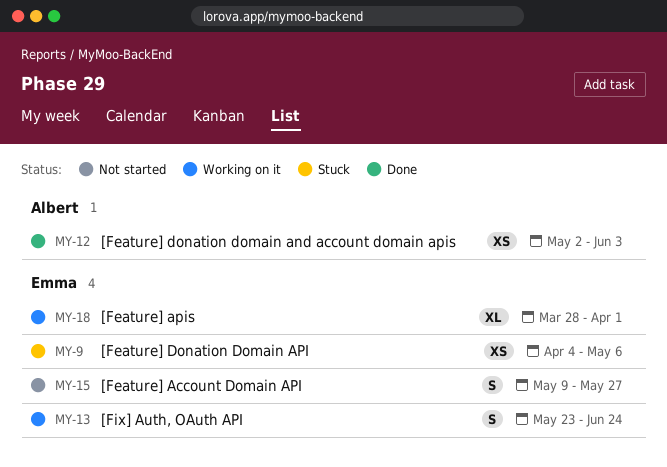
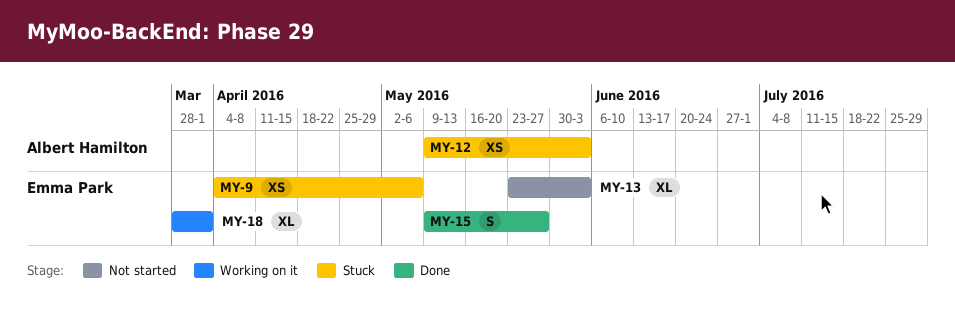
MY-12, status: Done -> Stuck
MY-12, start: May 2 -> May 9
MY-13, status: Working on it -> Not started
MY-13, estimate: S -> XL
MY-13, due: Jun 24 -> Jun 3
MY-15, status: Not started -> Done

